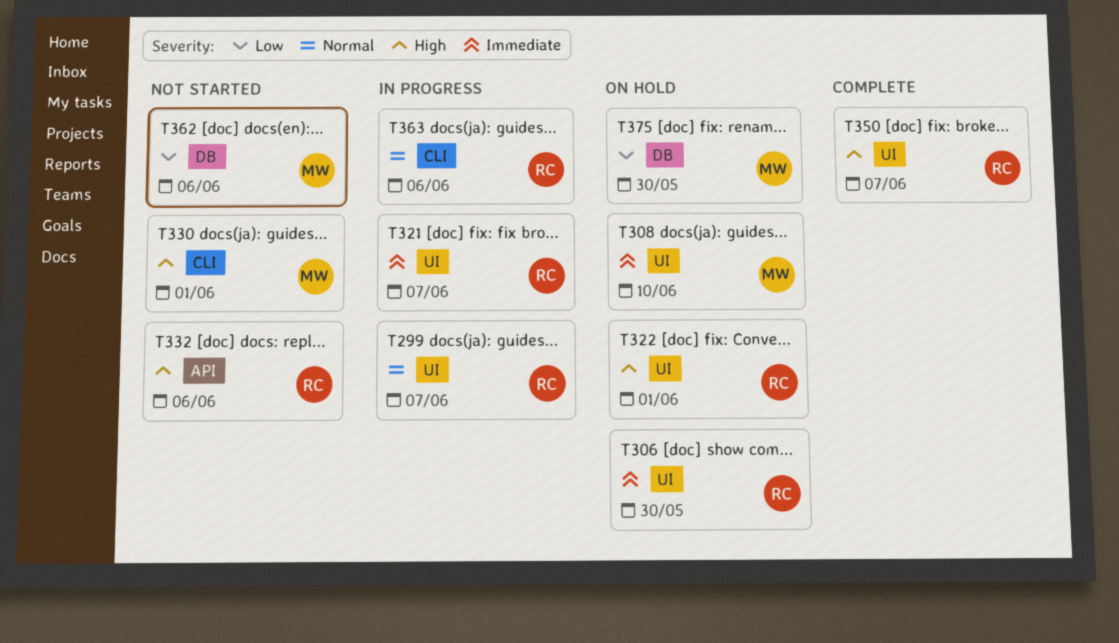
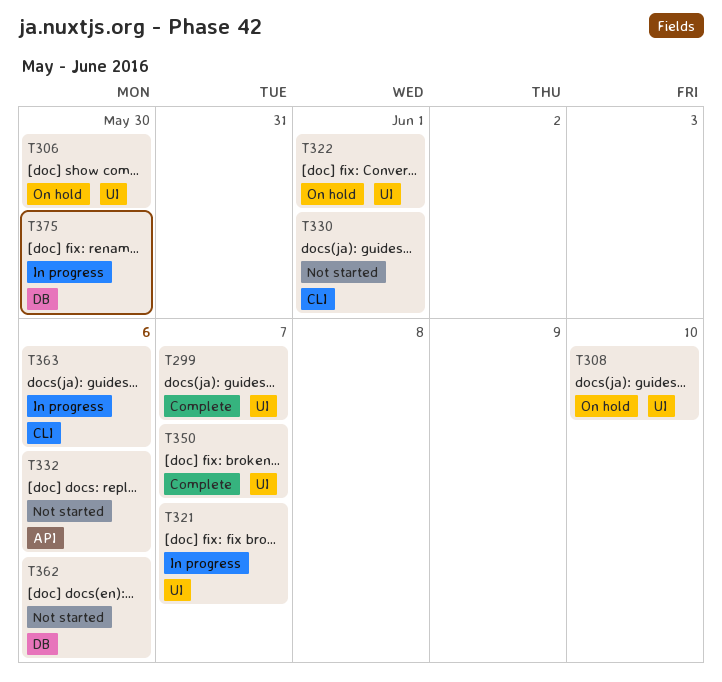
T299, status: In progress -> Complete
T375, status: On hold -> In progress

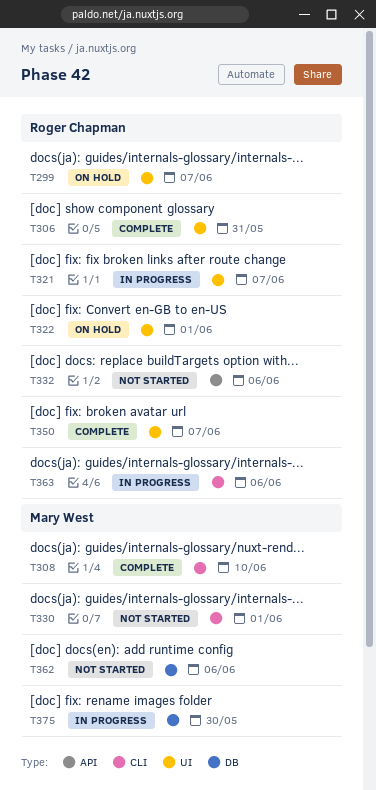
T299, status: Complete -> On hold
T306, status: On hold -> Complete
T306, due: May 30 -> May 31
T308, status: On hold -> Complete
T308, label: UI -> CLI

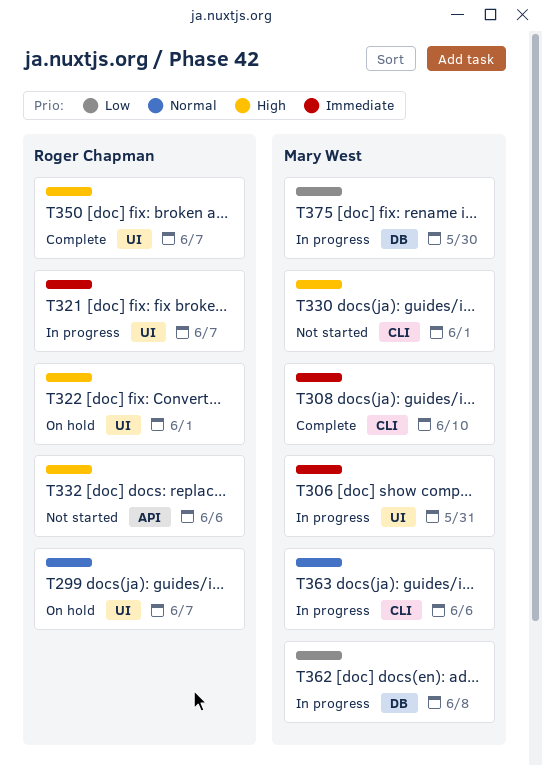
T306, status: Complete -> In progress
T306, owner: Roger Chapman -> Mary West
T362, status: Not started -> In progress
T362, due: Jun 6 -> Jun 8
T363, owner: Roger Chapman -> Mary West

